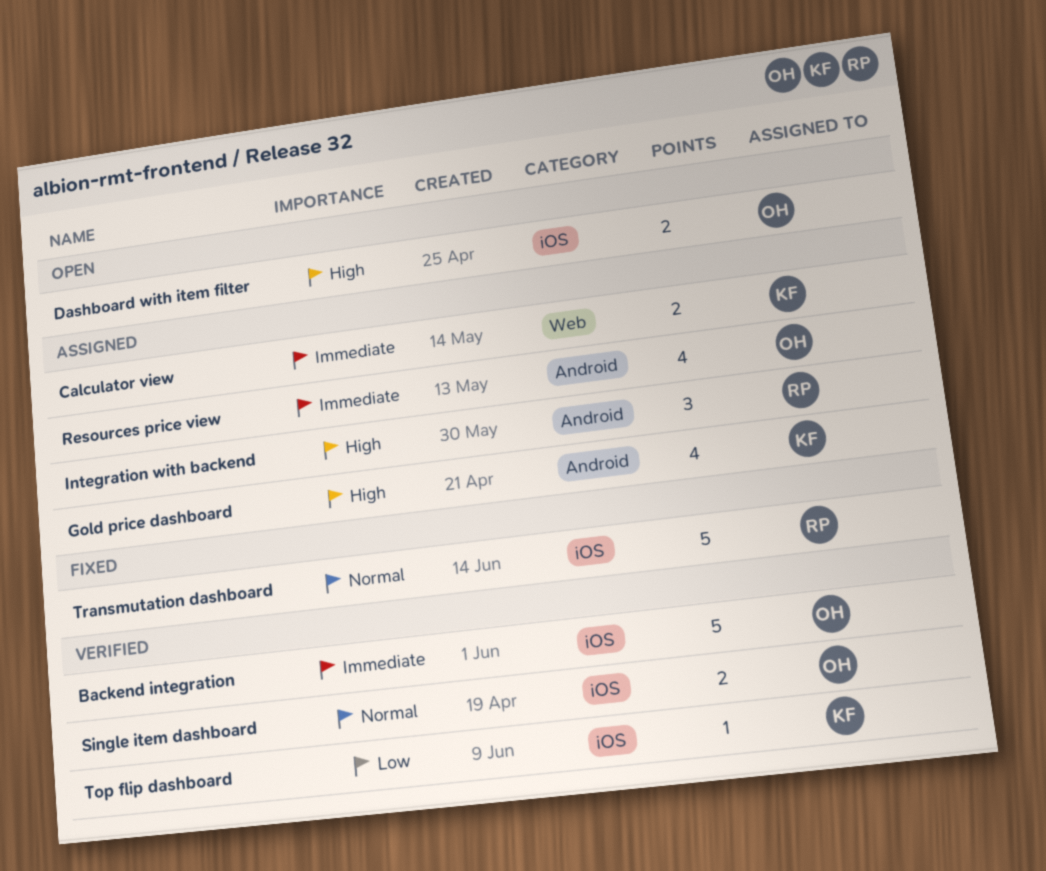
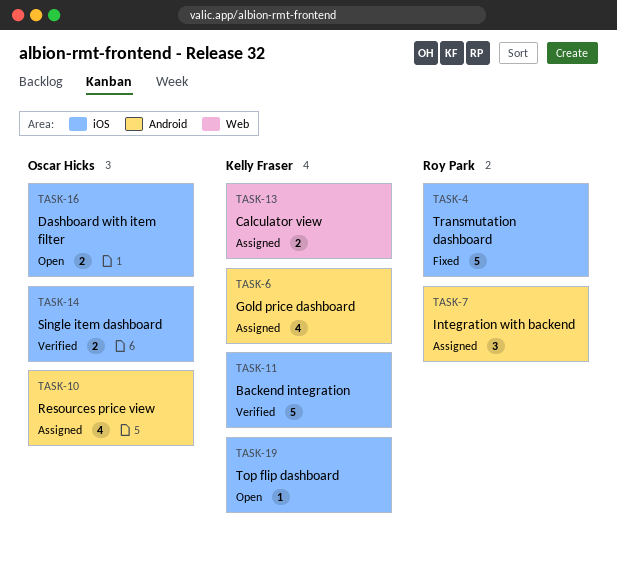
Backend integration, owner: Oscar Hicks -> Kelly Fraser
Top flip dashboard, status: Verified -> Open

